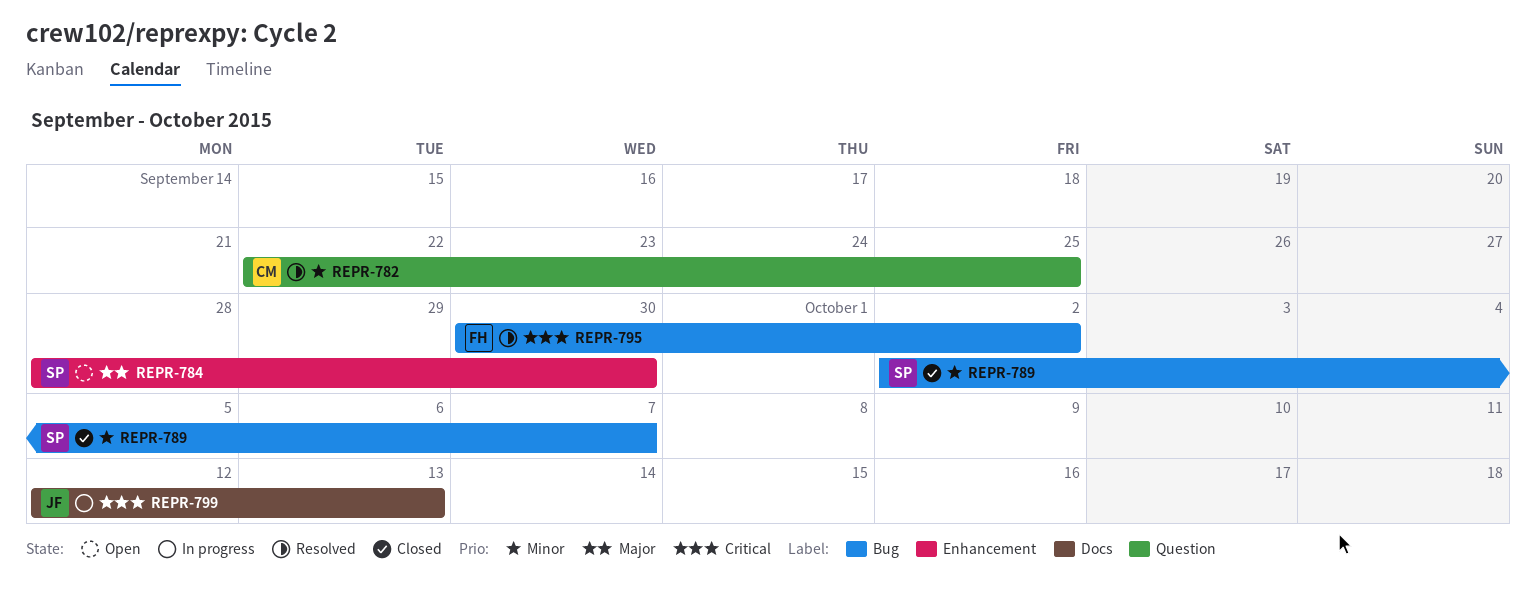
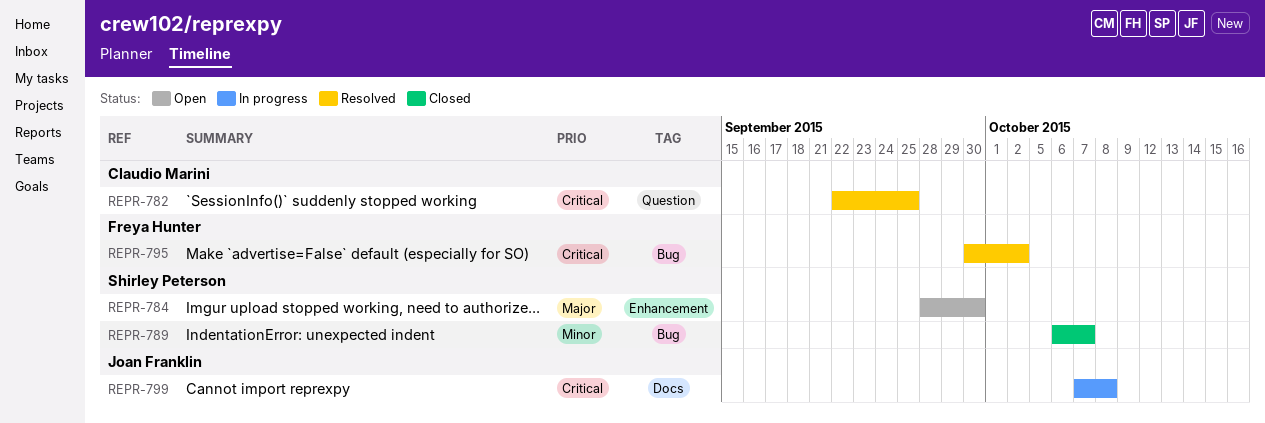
REPR-782, priority: Minor -> Critical
REPR-789, start: Oct 2 -> Oct 6
REPR-799, start: Oct 12 -> Oct 7
REPR-799, due: Oct 13 -> Oct 8

